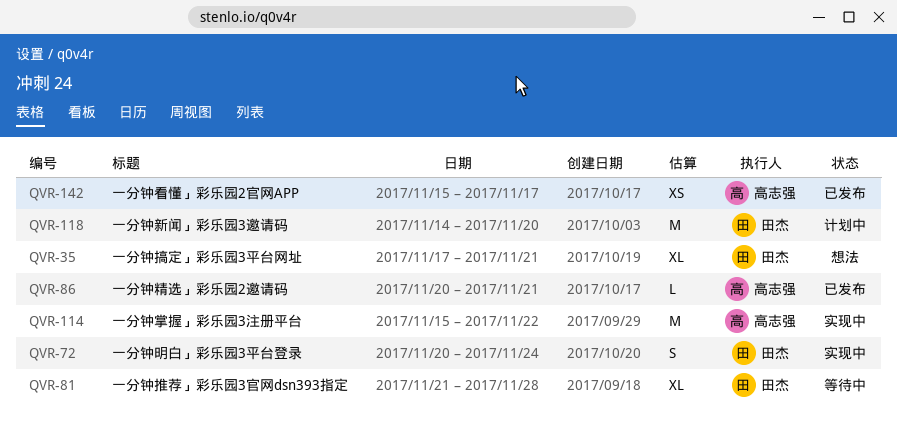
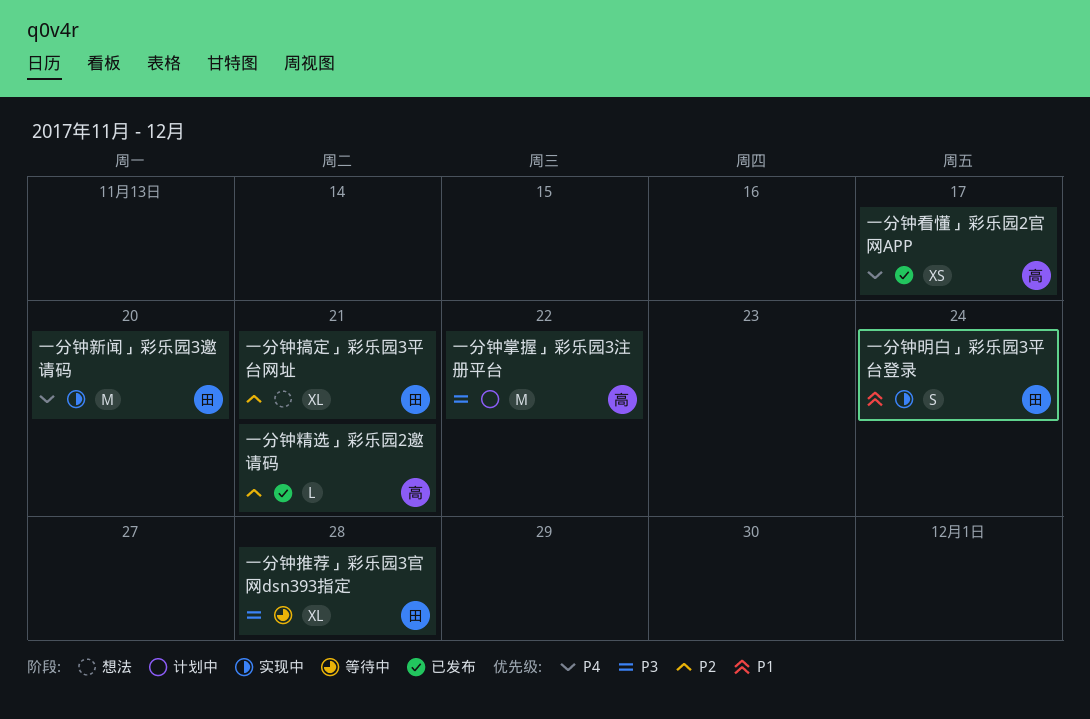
一分钟掌握」彩乐园3注册平台, status: 实现中 -> 计划中
一分钟新闻」彩乐园3邀请码, status: 计划中 -> 实现中

